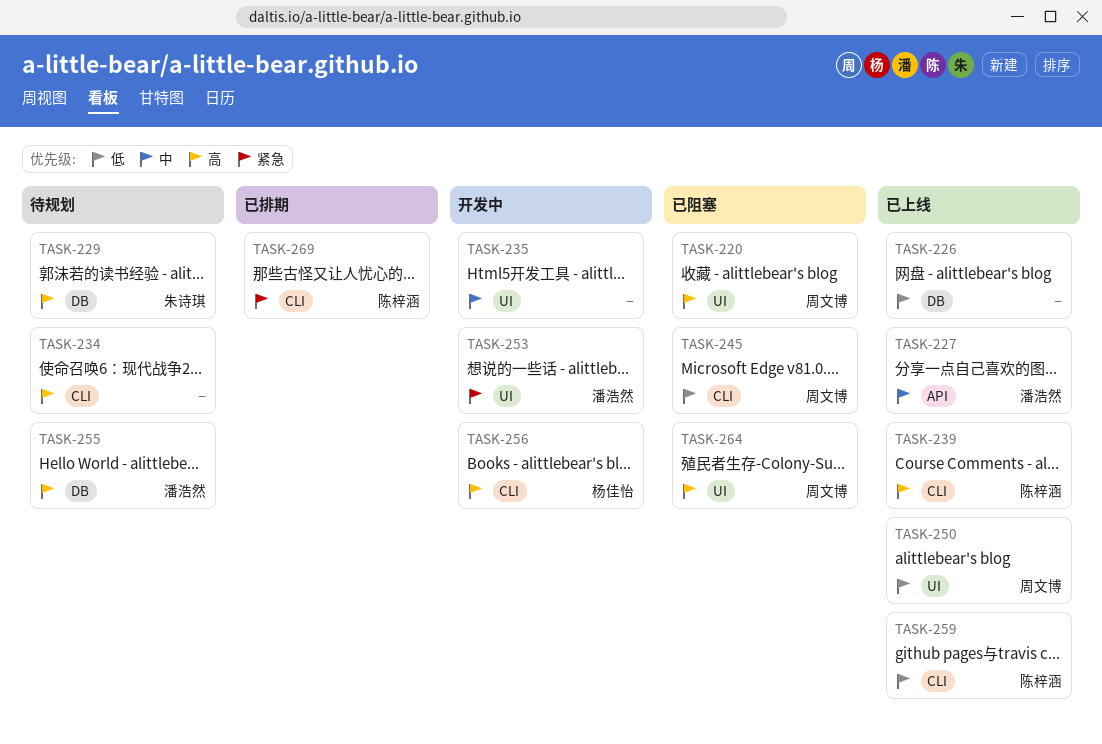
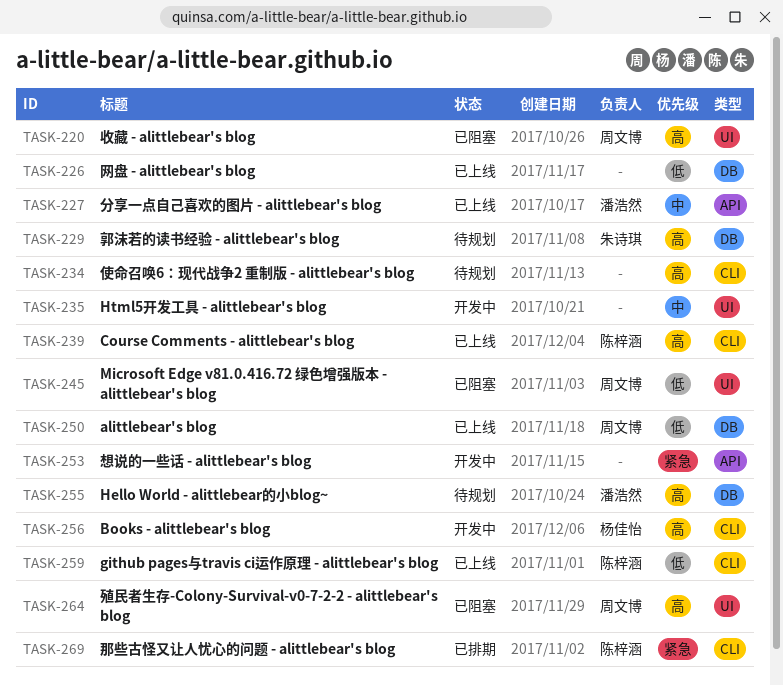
TASK-245, label: CLI -> UI
TASK-250, label: UI -> DB
TASK-253, owner: 潘浩然 -> none
TASK-253, label: UI -> API

